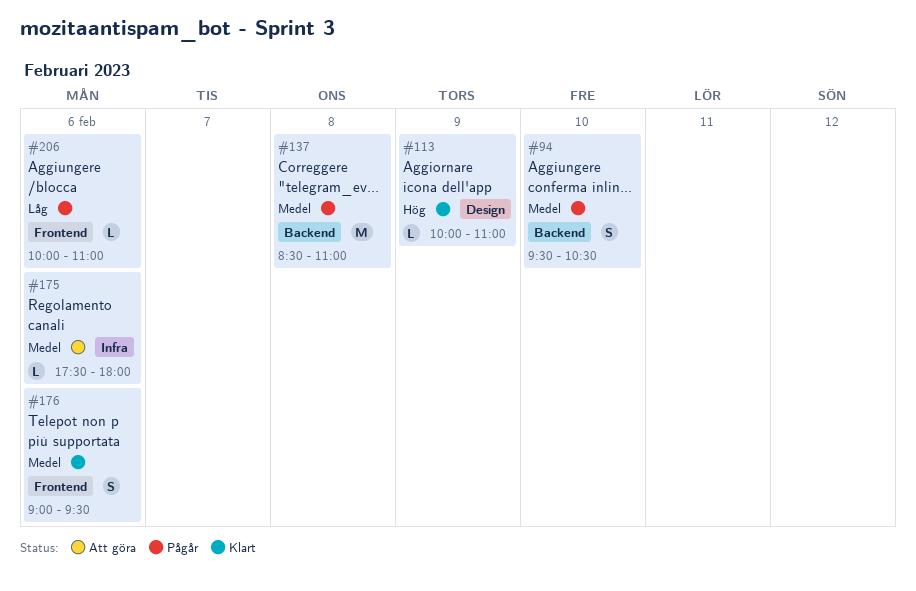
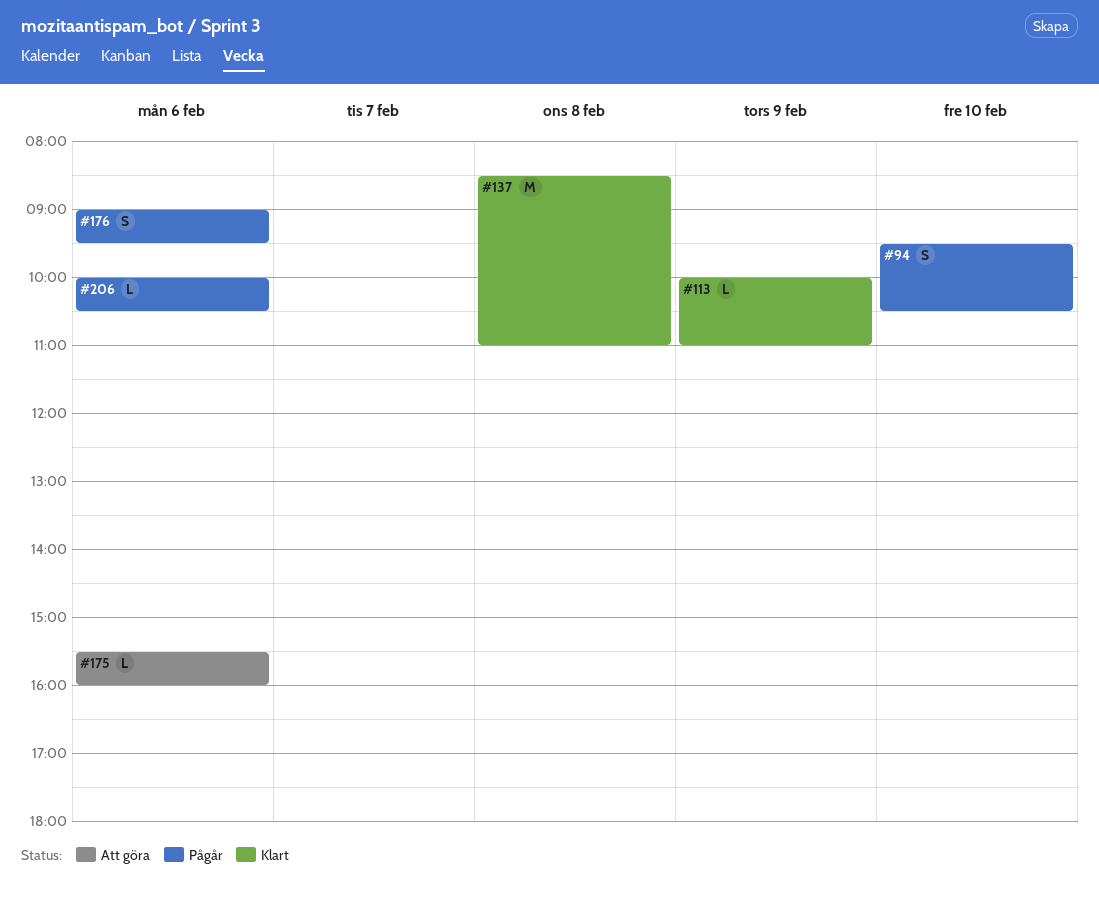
#137, status: Pågår -> Klart
#175, begins: 17:30 -> 15:30
#175, ends: 18:00 -> 16:00
#176, status: Klart -> Pågår
#206, ends: 11:00 -> 10:30

